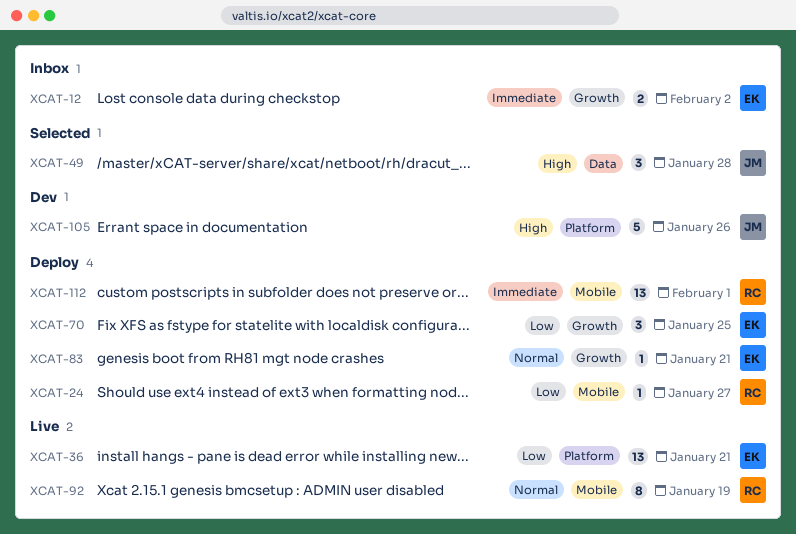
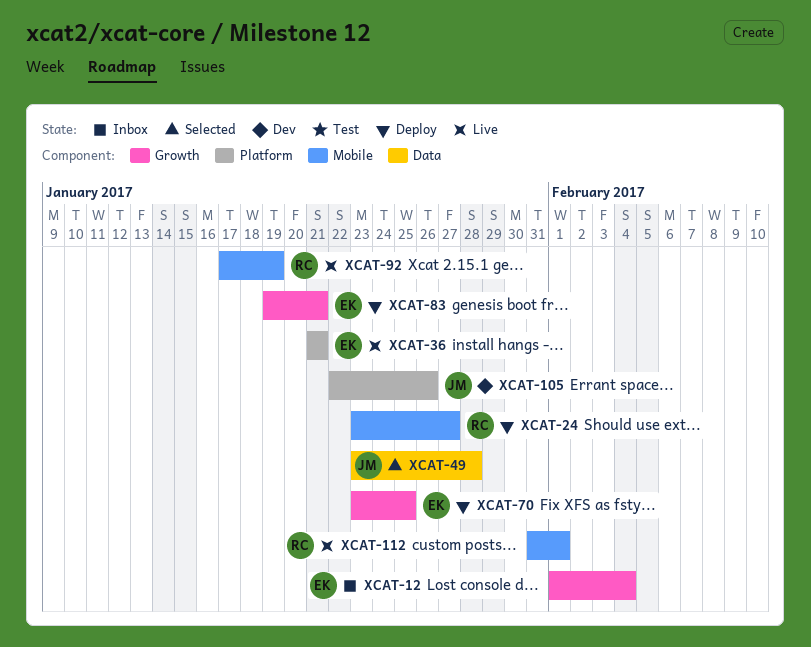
XCAT-12, due: Feb 2 -> Feb 4
XCAT-112, status: Deploy -> Live

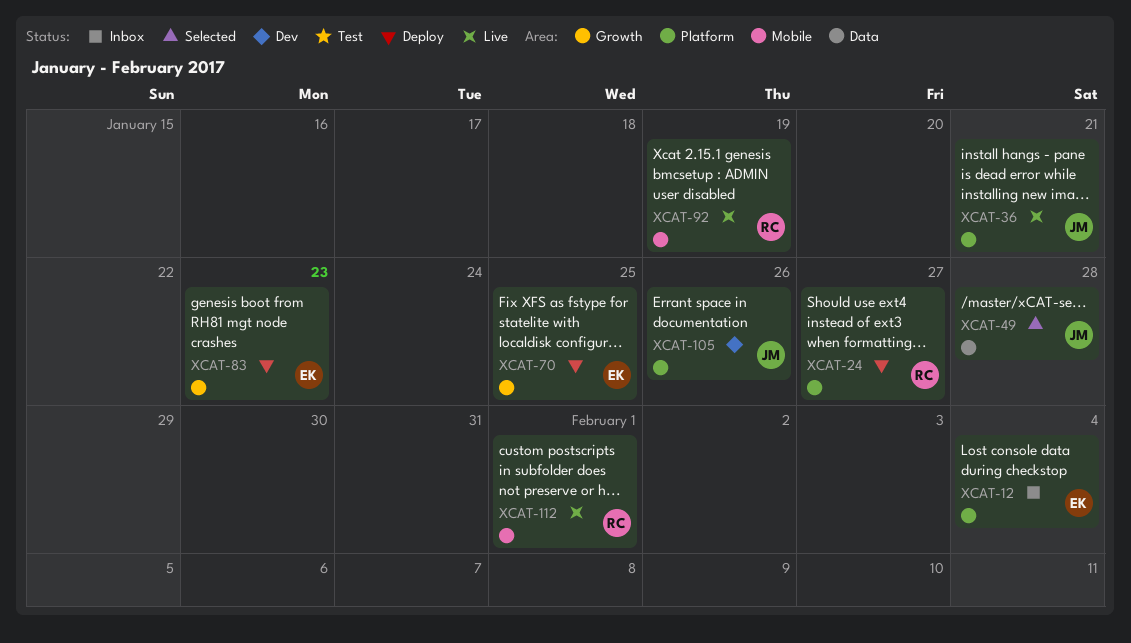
XCAT-12, label: Growth -> Platform
XCAT-24, label: Mobile -> Platform
XCAT-36, owner: EK -> JM
XCAT-83, due: Jan 21 -> Jan 23

